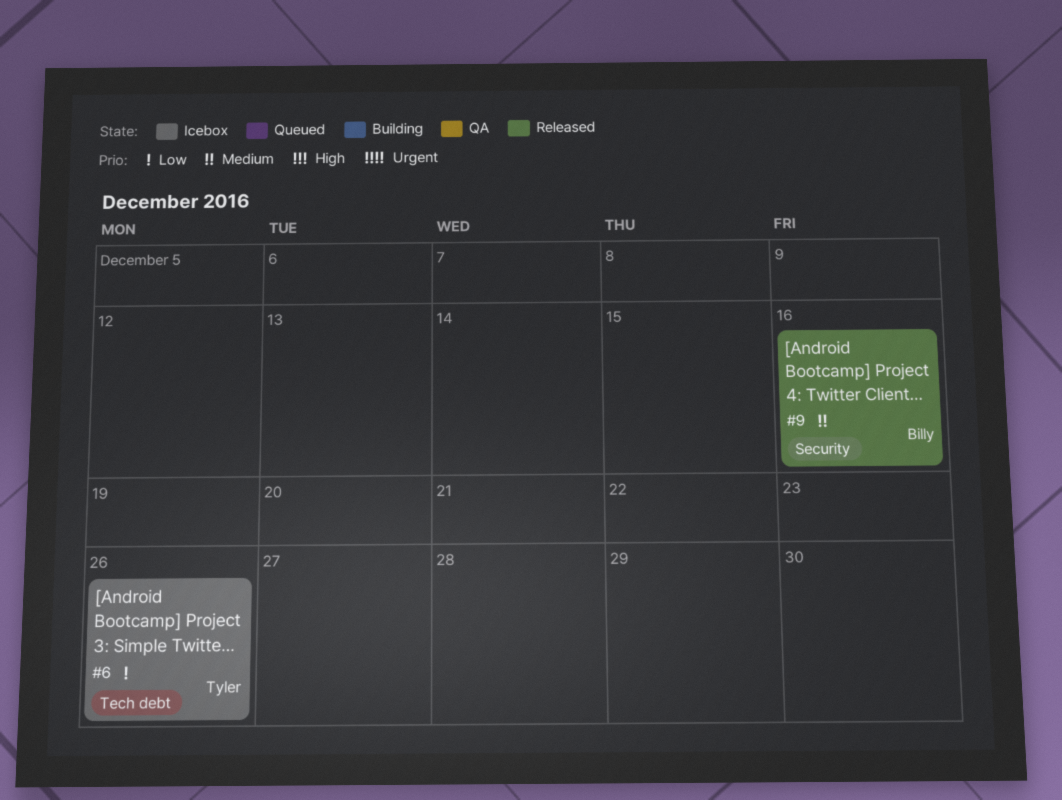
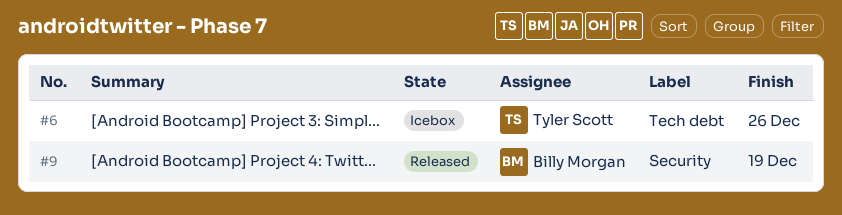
#9, due: Dec 16 -> Dec 19

